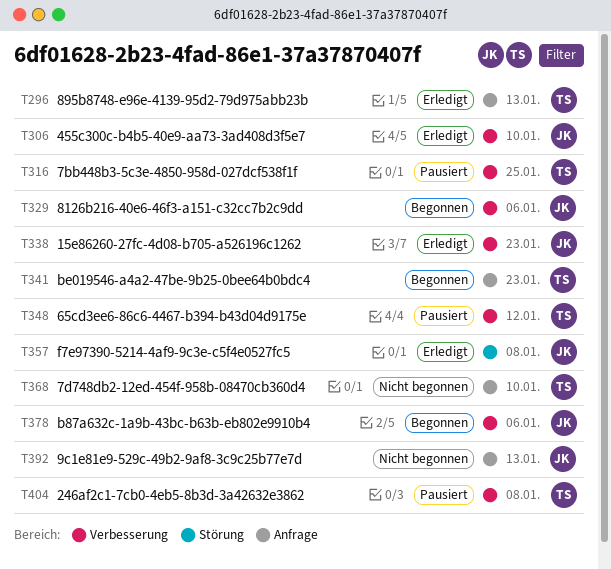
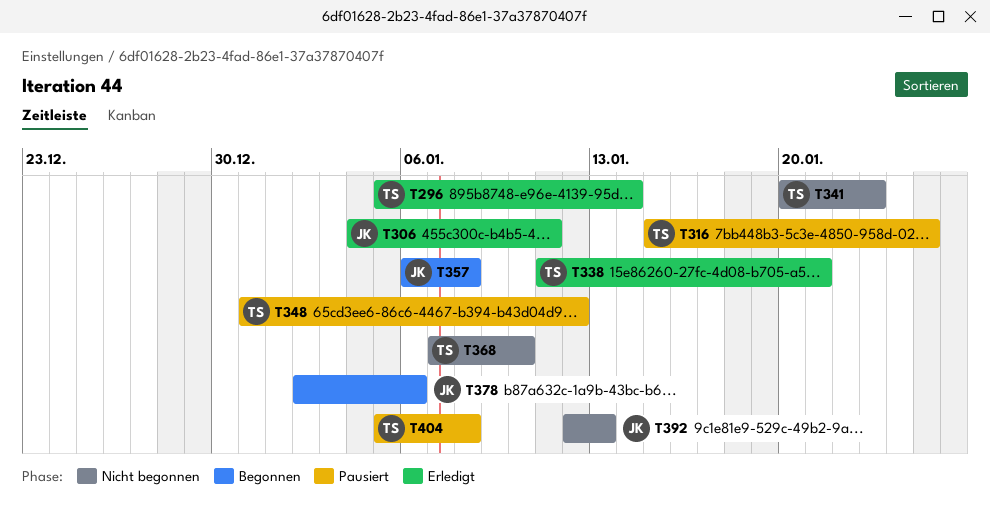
T296, due: Jan 13 -> Jan 14
T306, due: Jan 10 -> Jan 11
T329: present -> none
T338, owner: JK -> TS
T338, due: Jan 23 -> Jan 21
T341, status: Begonnen -> Nicht begonnen
T357, status: Erledigt -> Begonnen

